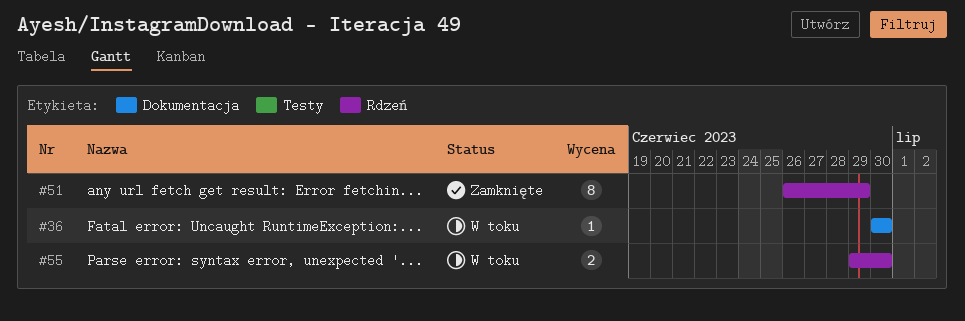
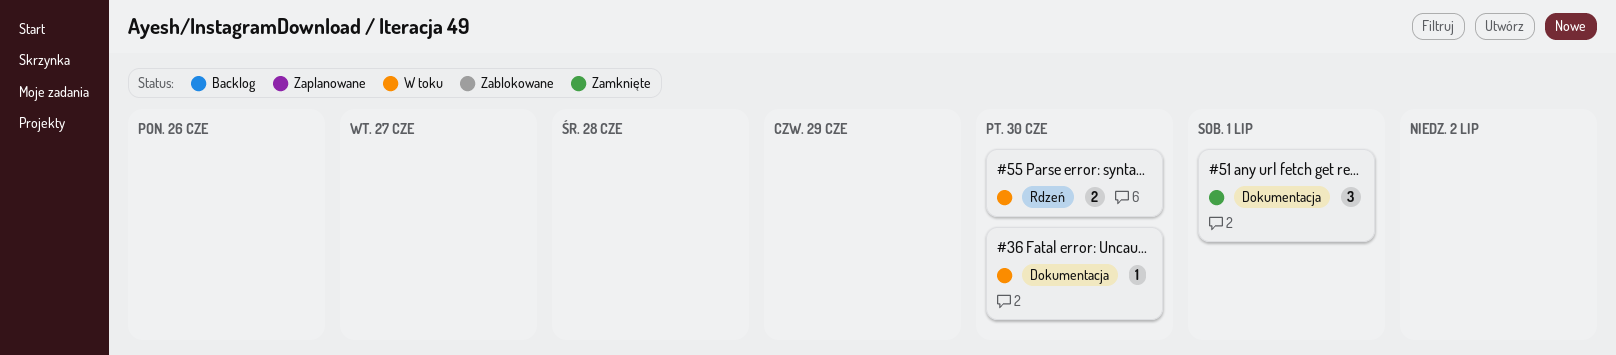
#51, label: Rdzeń -> Dokumentacja
#51, estimate: 8 -> 3
#51, due: Jun 29 -> Jul 1

